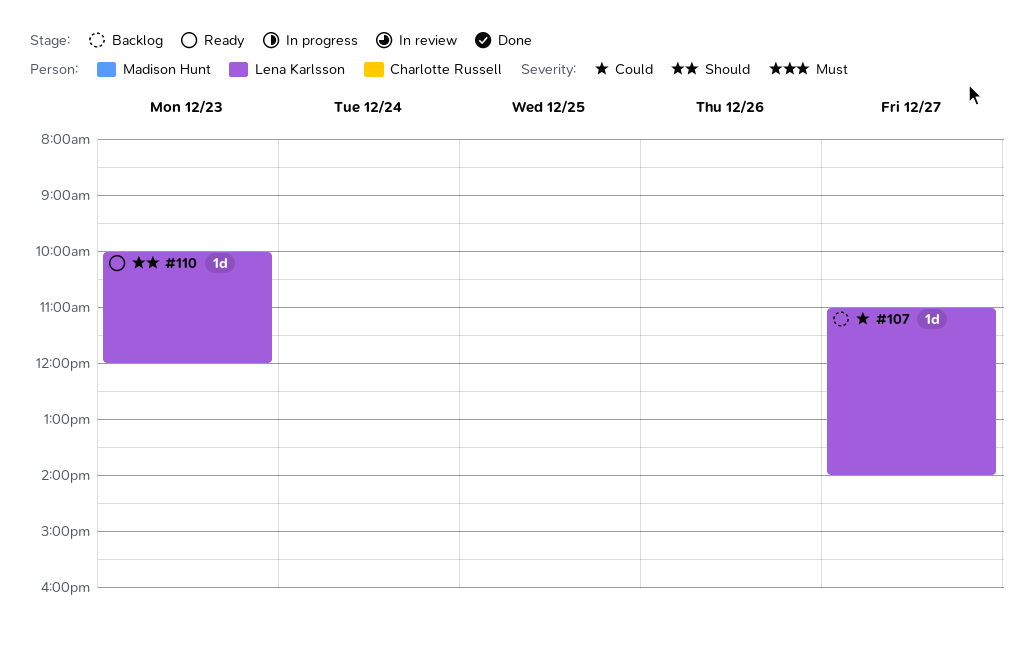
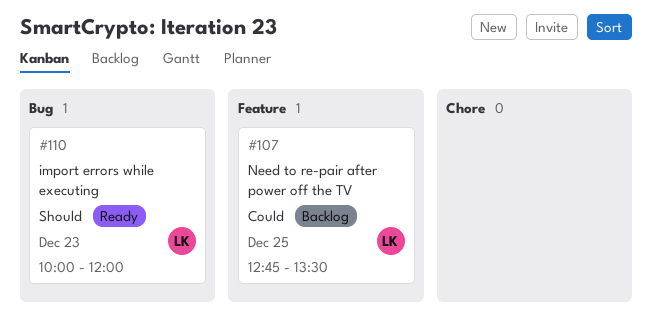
#107, day: Dec 27 -> Dec 25
#107, begins: 11:00 -> 12:45
#107, ends: 14:00 -> 13:30

